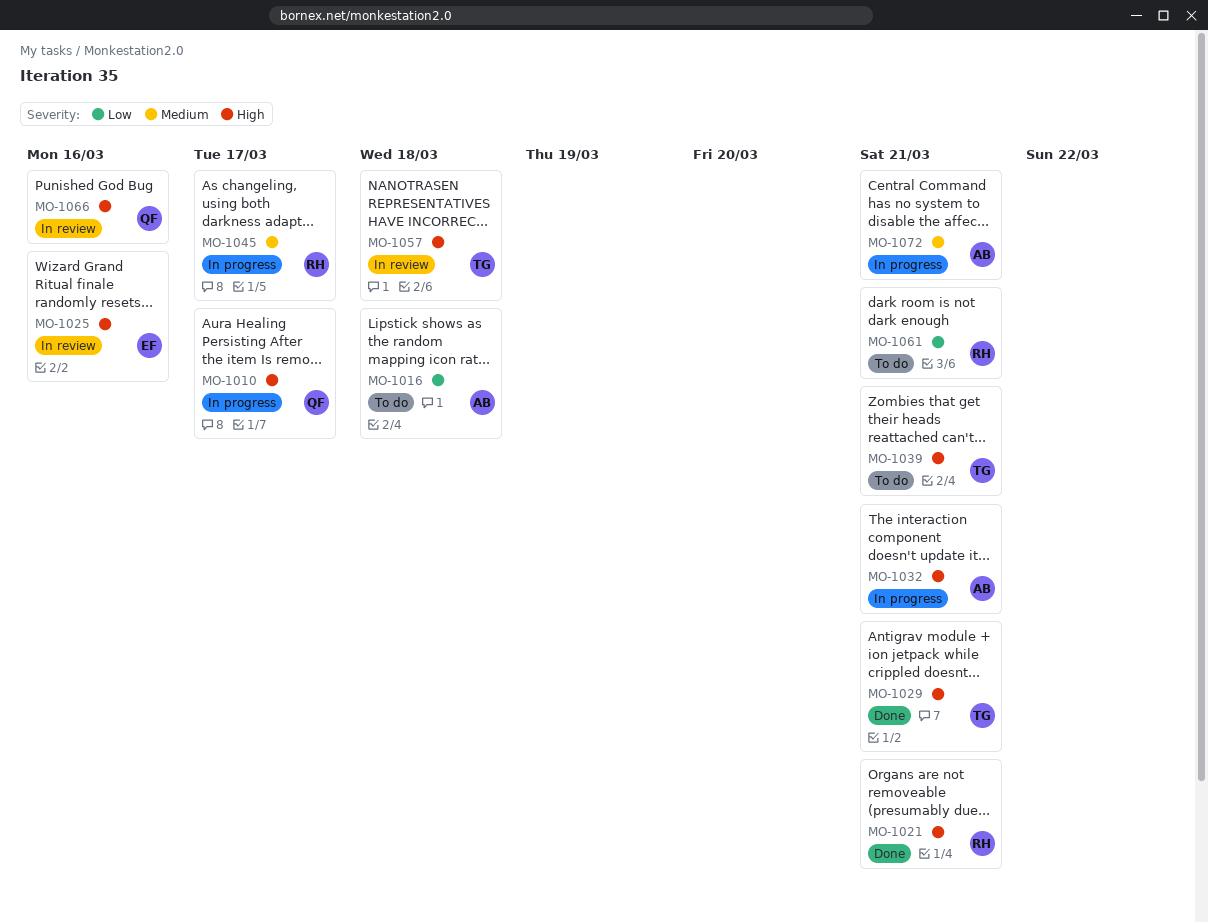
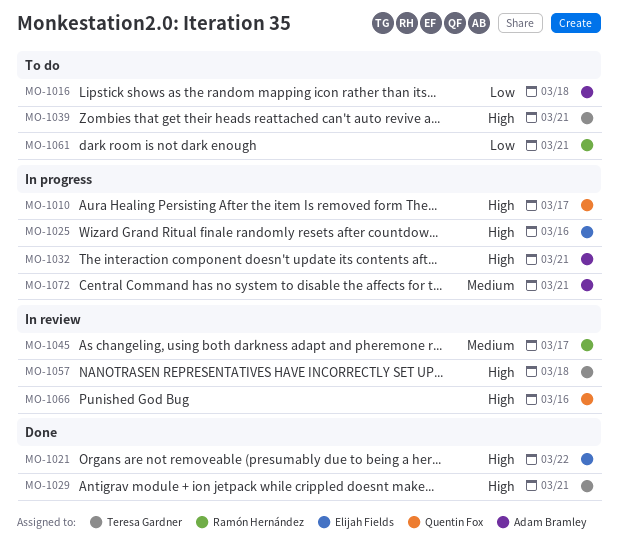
MO-1021, owner: Ramón Hernández -> Elijah Fields
MO-1021, due: Mar 21 -> Mar 22
MO-1025, status: In review -> In progress
MO-1045, status: In progress -> In review

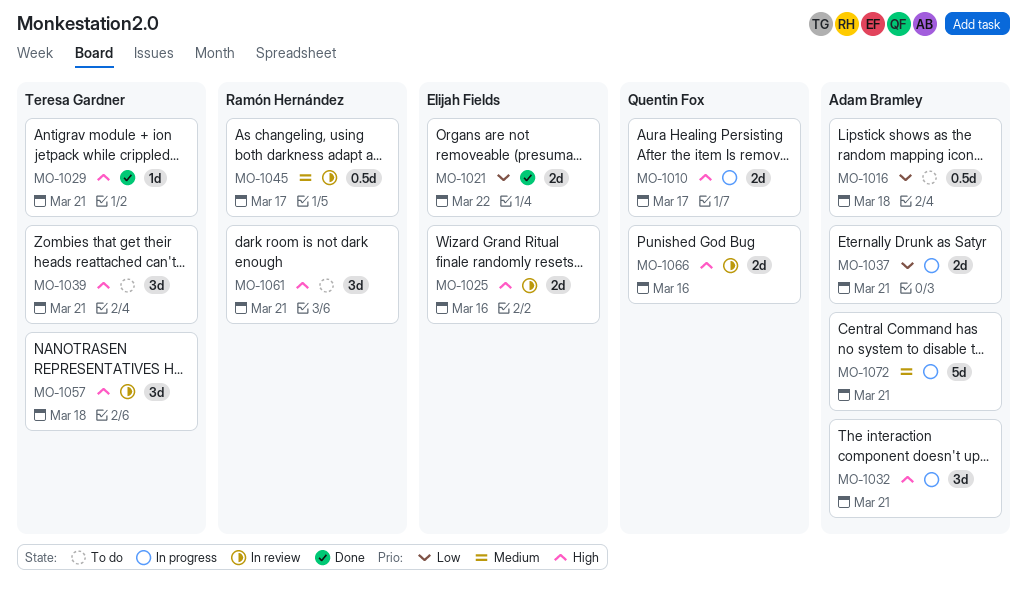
MO-1021, priority: High -> Low
MO-1025, status: In progress -> In review
MO-1037: none -> present
MO-1061, priority: Low -> High

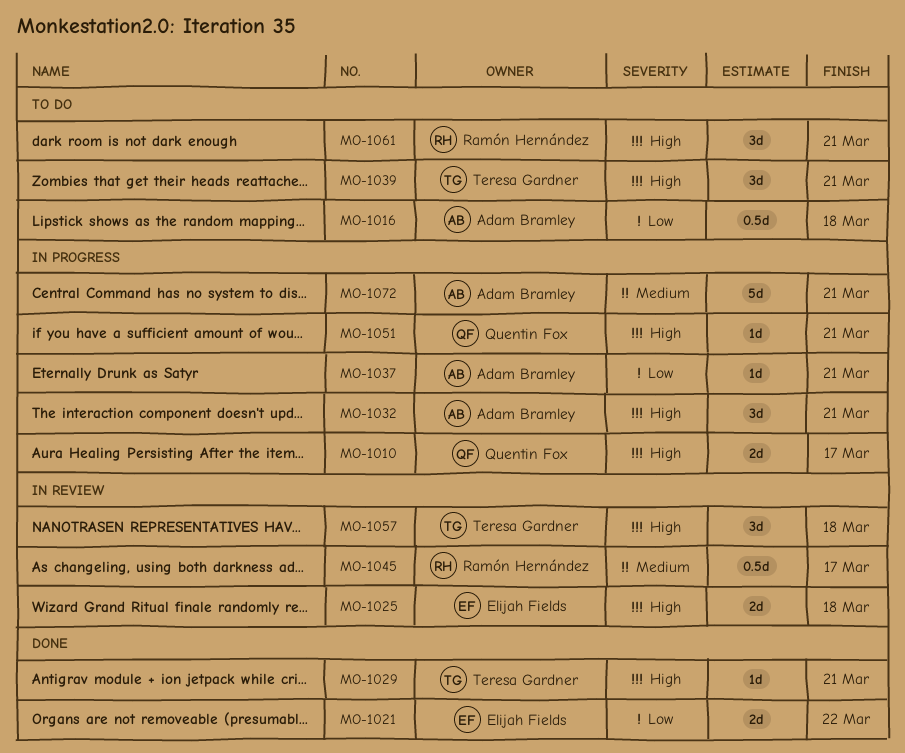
MO-1025, due: Mar 16 -> Mar 18
MO-1037, estimate: 2d -> 1d
MO-1051: none -> present
MO-1066: present -> none

